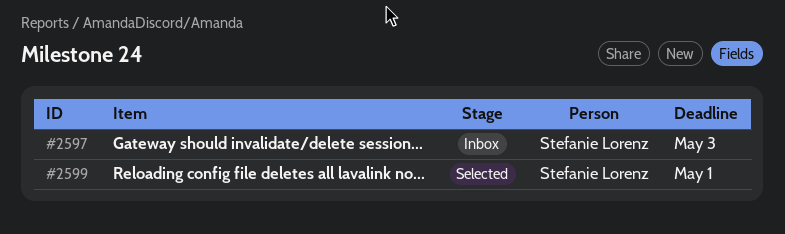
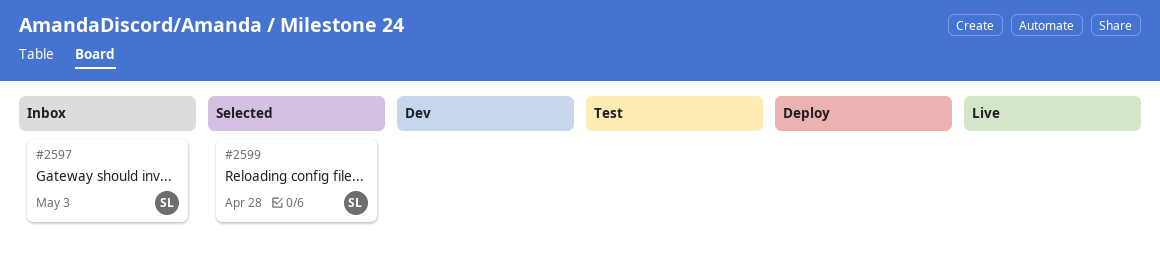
#2599, due: May 1 -> Apr 28

